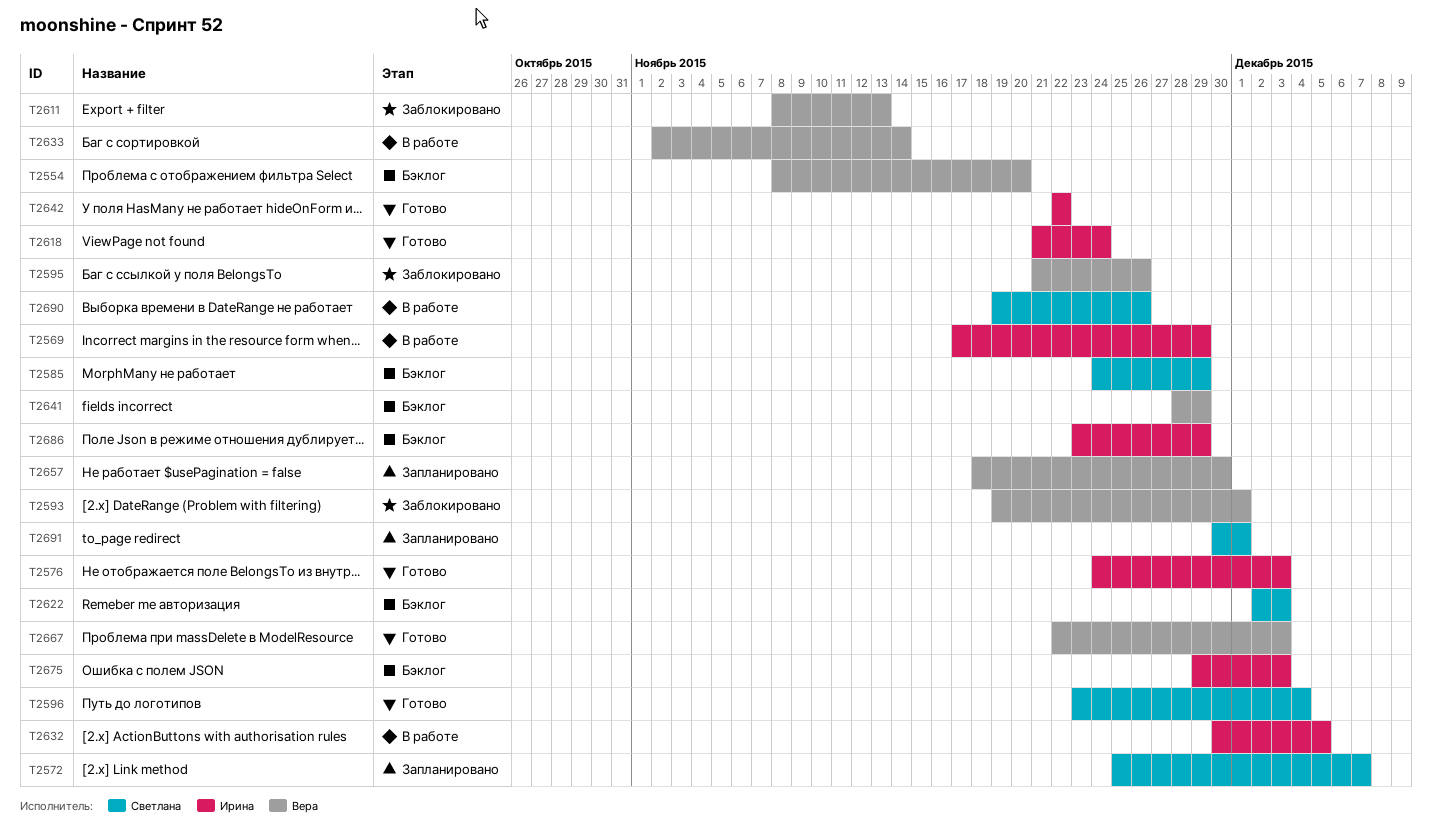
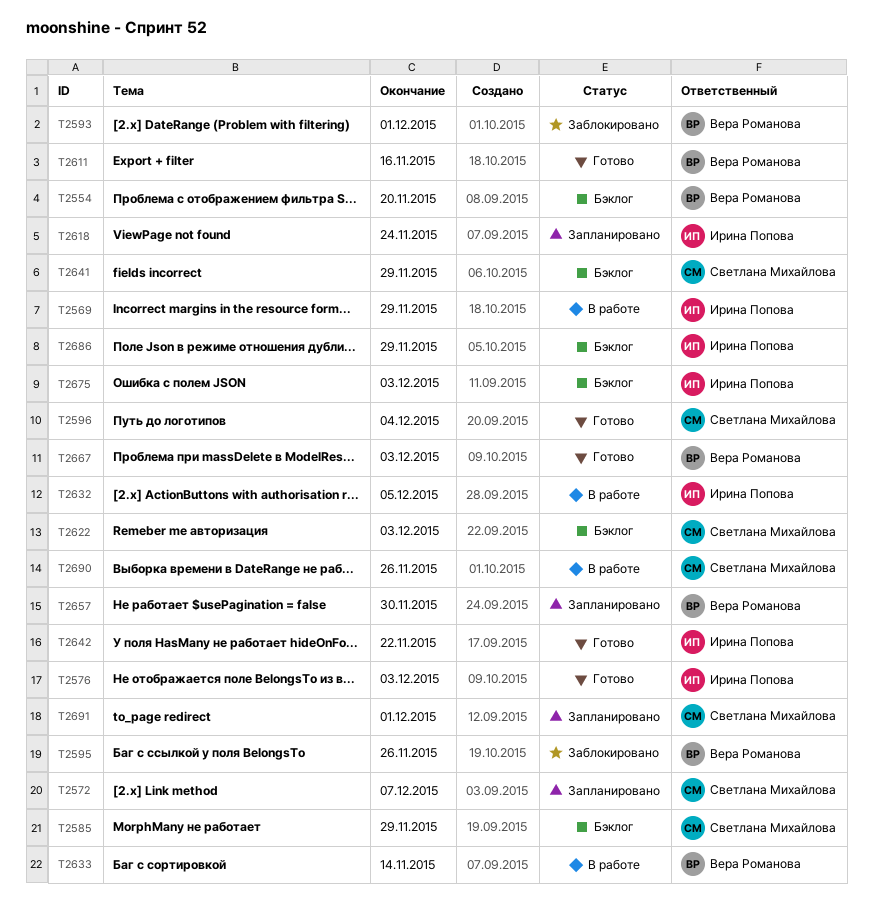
T2611, status: Заблокировано -> Готово
T2611, due: Nov 13 -> Nov 16
T2618, status: Готово -> Запланировано
T2641, owner: Вера Романова -> Светлана Михайлова

